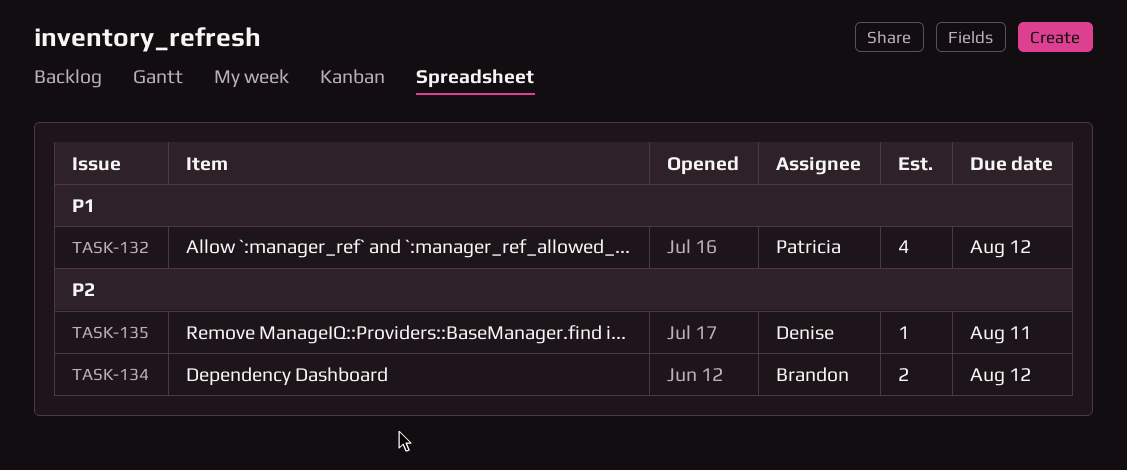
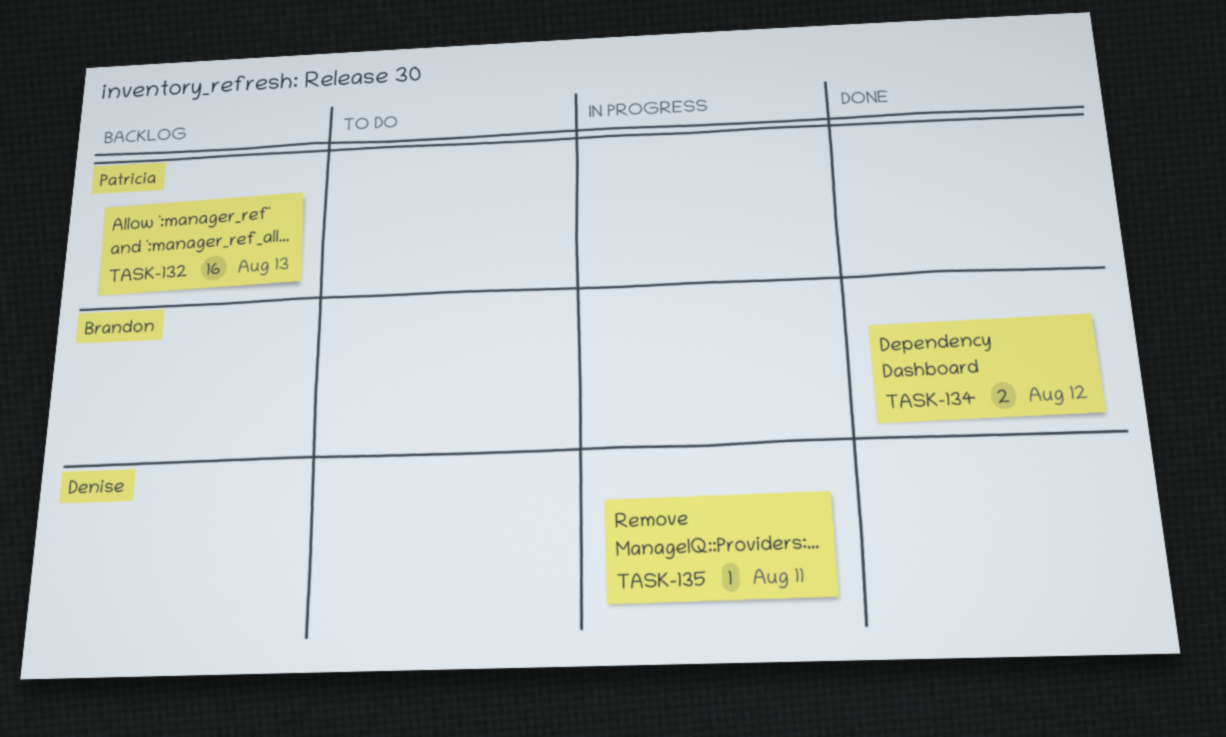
TASK-132, estimate: 4 -> 16
TASK-132, due: Aug 12 -> Aug 13

